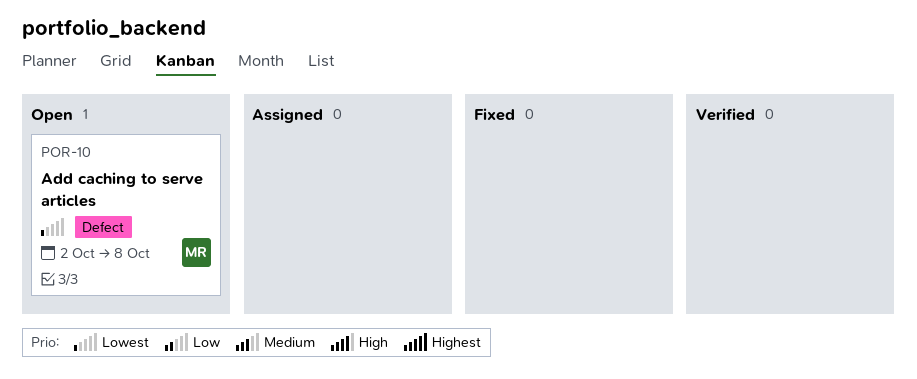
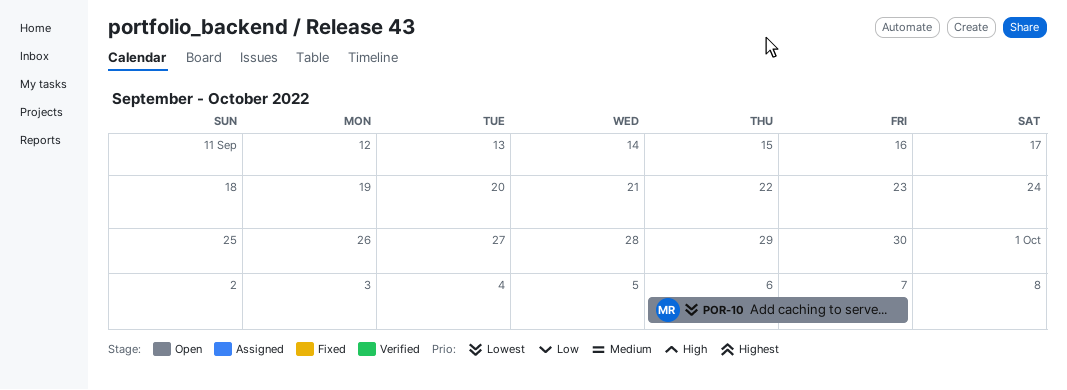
POR-10, start: Oct 2 -> Oct 6
POR-10, due: Oct 8 -> Oct 7

